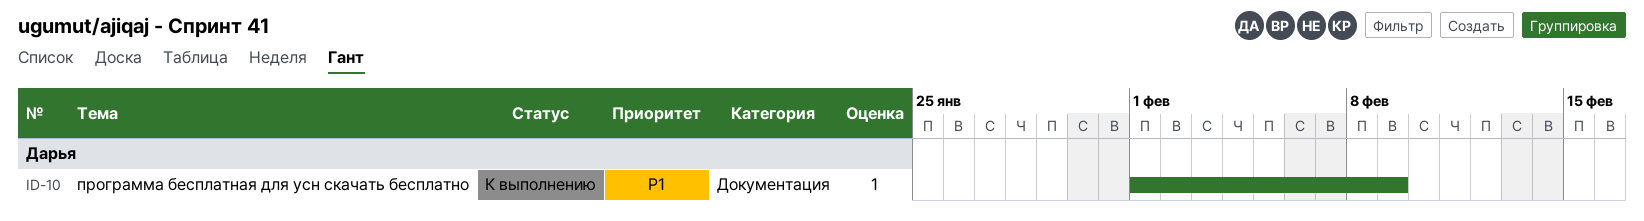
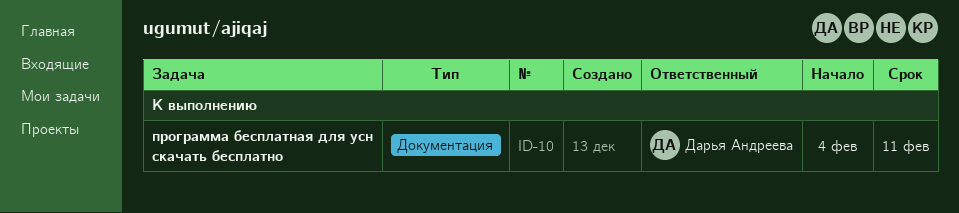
ID-10, start: Feb 1 -> Feb 4
ID-10, due: Feb 9 -> Feb 11

